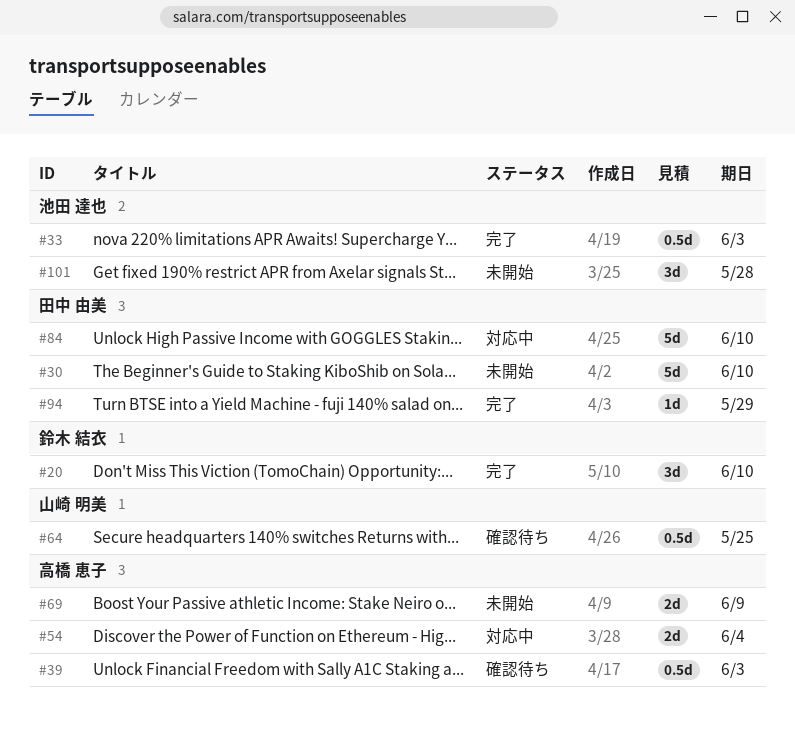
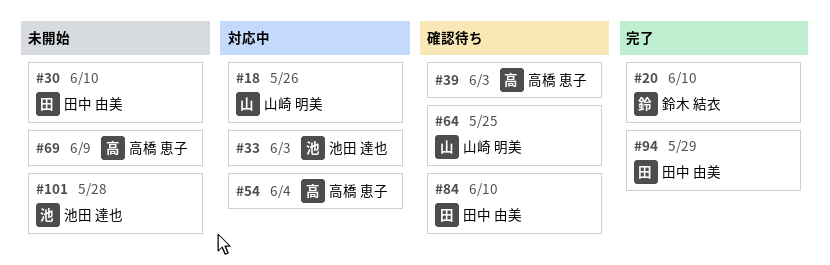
#18: none -> present
#33, status: 完了 -> 対応中
#84, status: 対応中 -> 確認待ち

